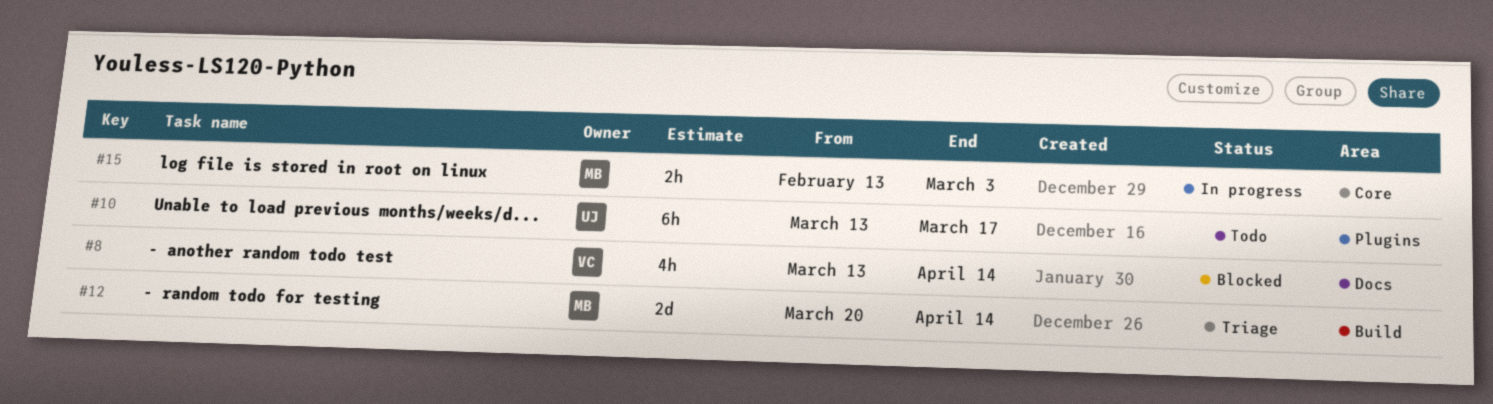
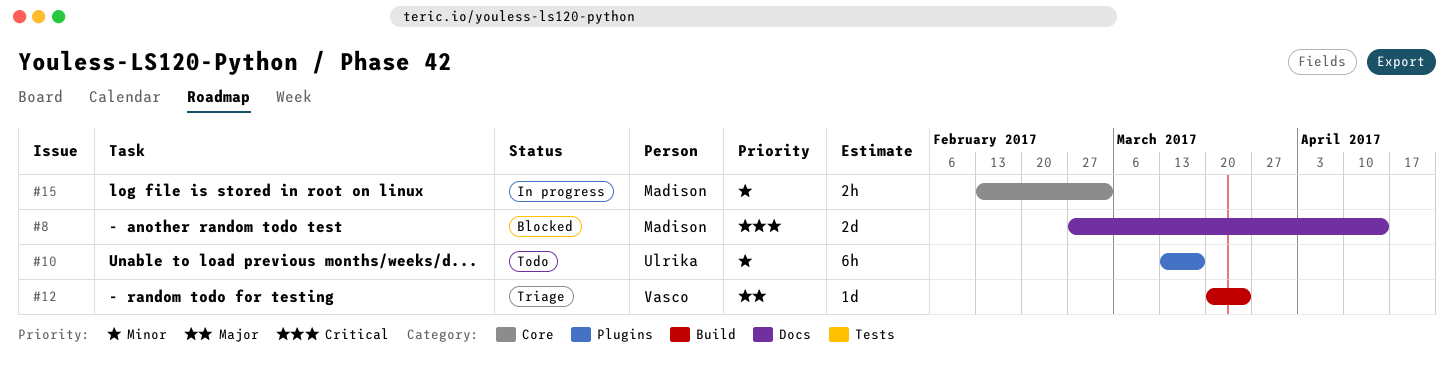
#8, owner: Vasco -> Madison
#8, estimate: 4h -> 2d
#8, start: Mar 13 -> Feb 27
#12, owner: Madison -> Vasco
#12, estimate: 2d -> 1d
#12, due: Apr 14 -> Mar 24

